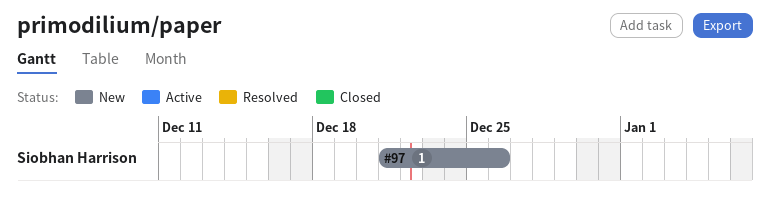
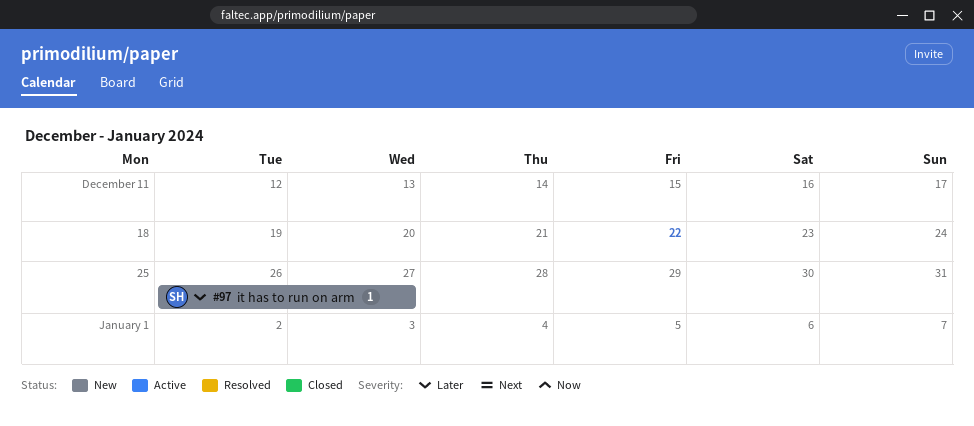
#97, start: Dec 21 -> Dec 26
#97, due: Dec 26 -> Dec 27

